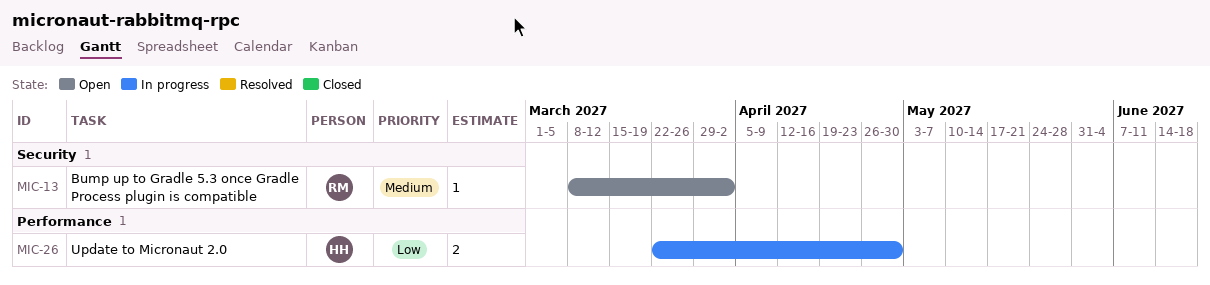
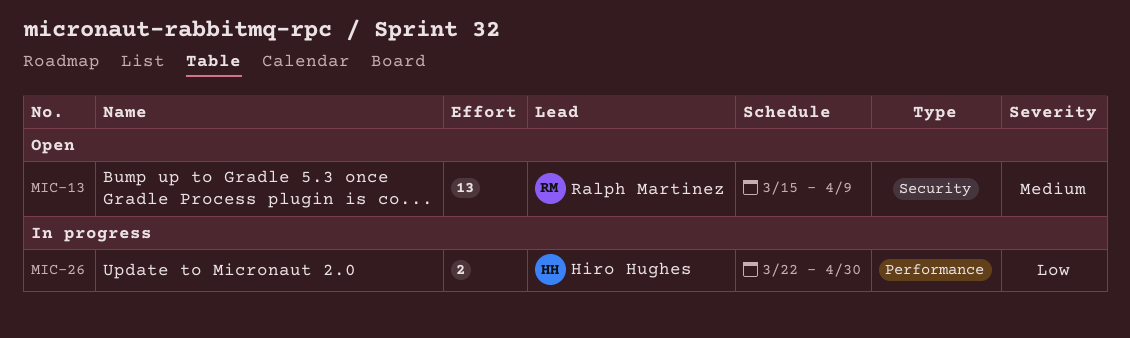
MIC-13, estimate: 1 -> 13
MIC-13, start: Mar 8 -> Mar 15
MIC-13, due: Apr 2 -> Apr 9

